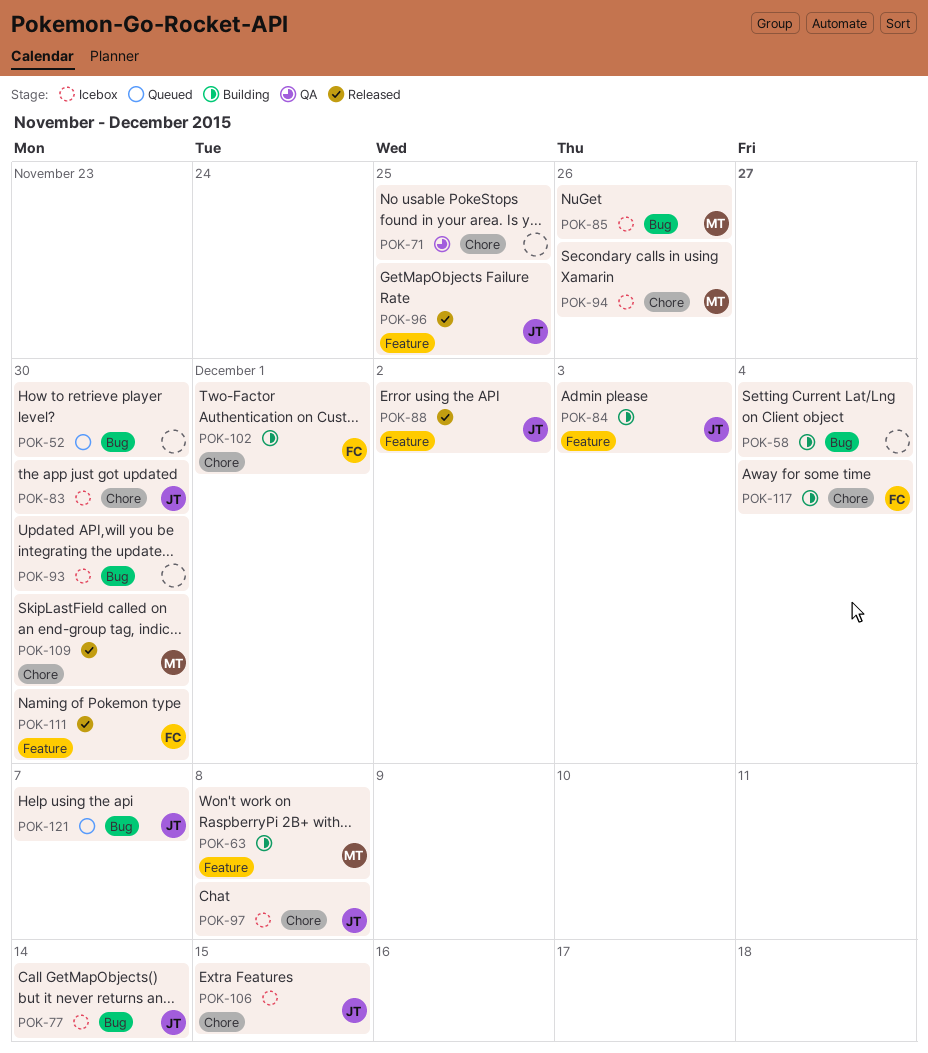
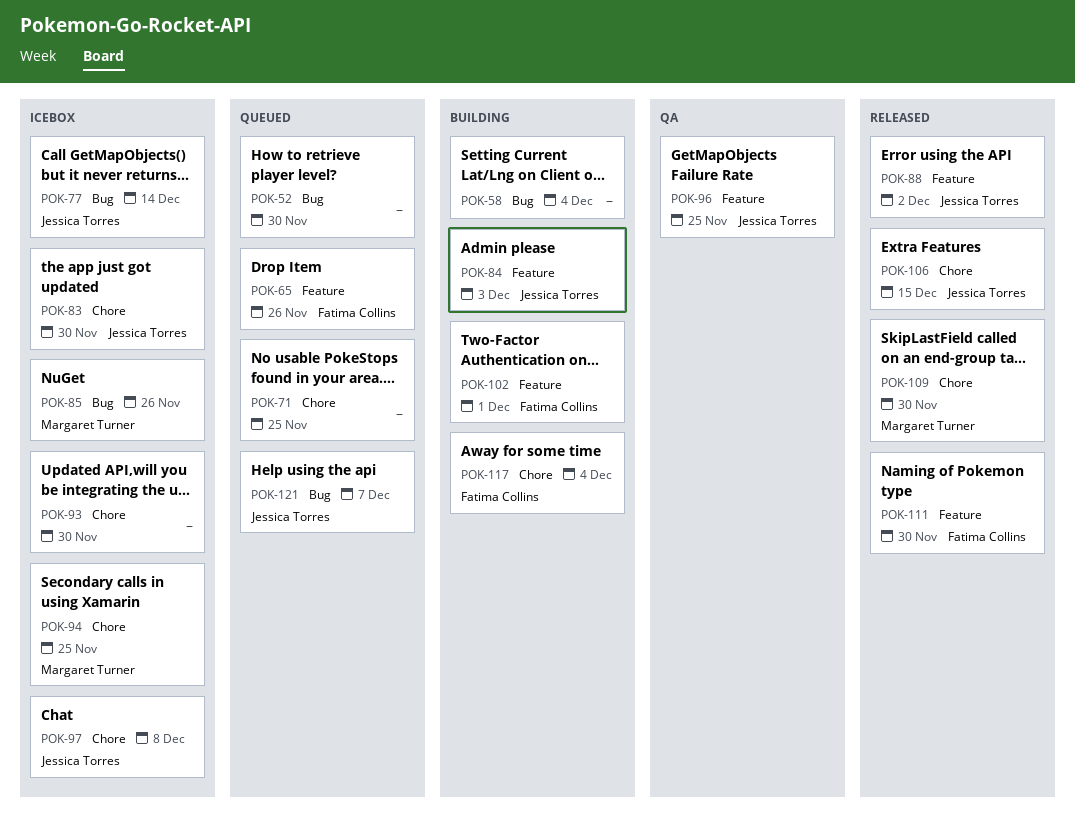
POK-63: present -> none
POK-65: none -> present
POK-71, status: QA -> Queued
POK-93, label: Bug -> Chore
POK-94, due: Nov 26 -> Nov 25
POK-96, status: Released -> QA
POK-102, label: Chore -> Feature
POK-106, status: Icebox -> Released

